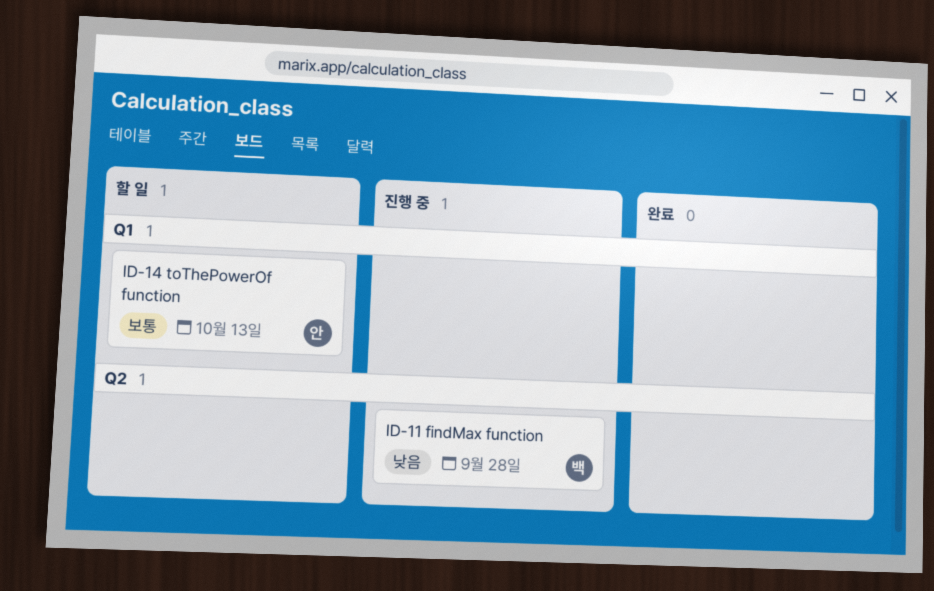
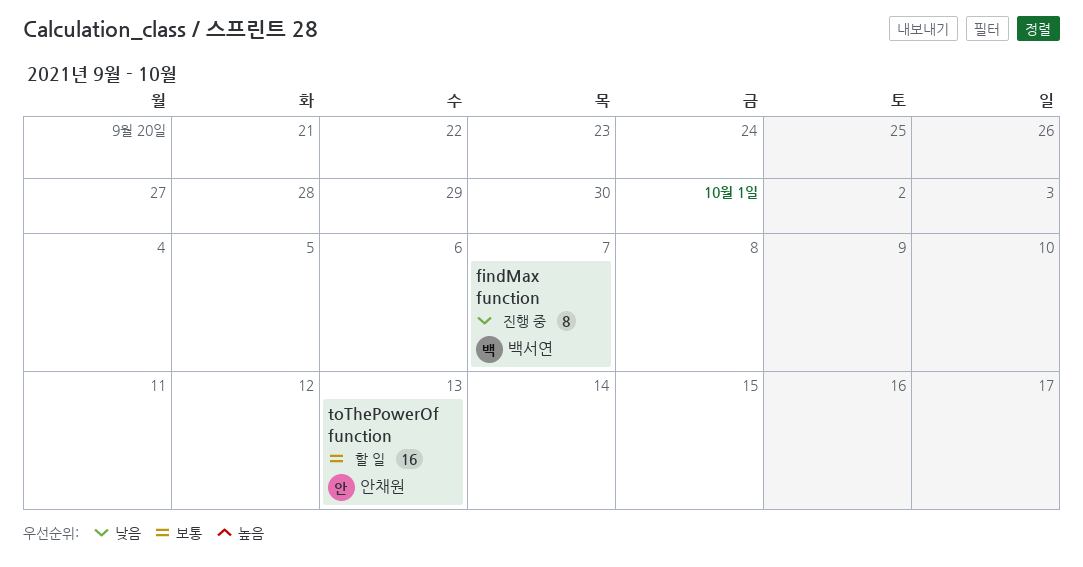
findMax function, due: Sep 28 -> Oct 7

